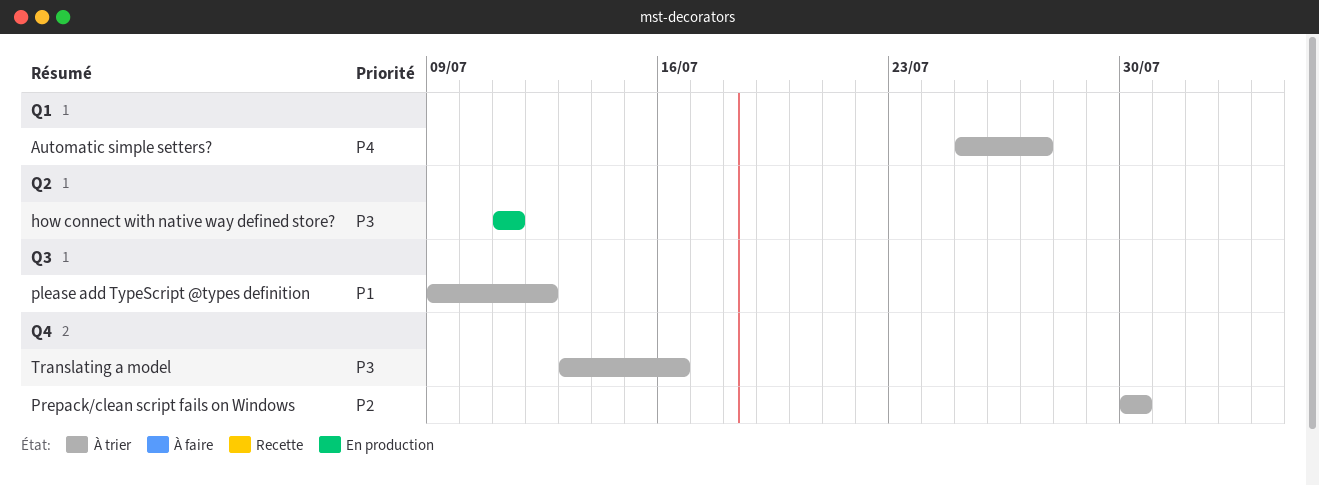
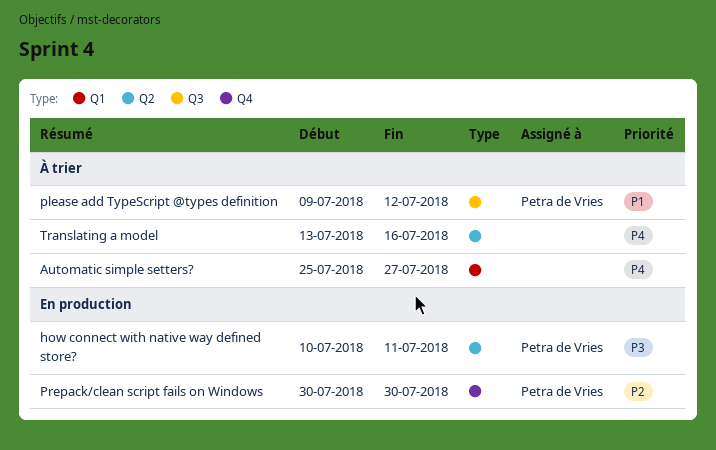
how connect with native way defined store?, start: Jul 11 -> Jul 10
Prepack/clean script fails on Windows, status: À trier -> En production
Translating a model, priority: P3 -> P4
Translating a model, label: Q4 -> Q2

